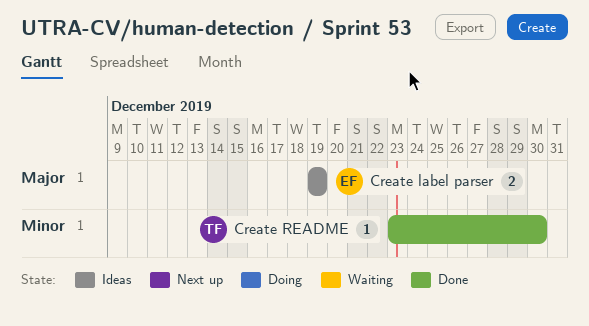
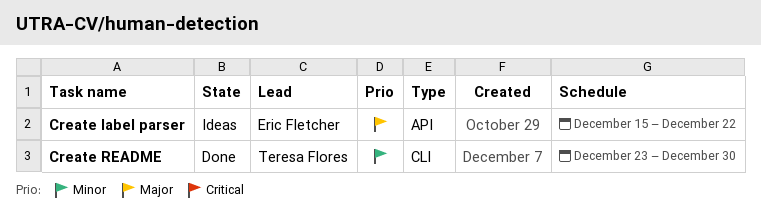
Create label parser, start: Dec 19 -> Dec 15
Create label parser, due: Dec 19 -> Dec 22

